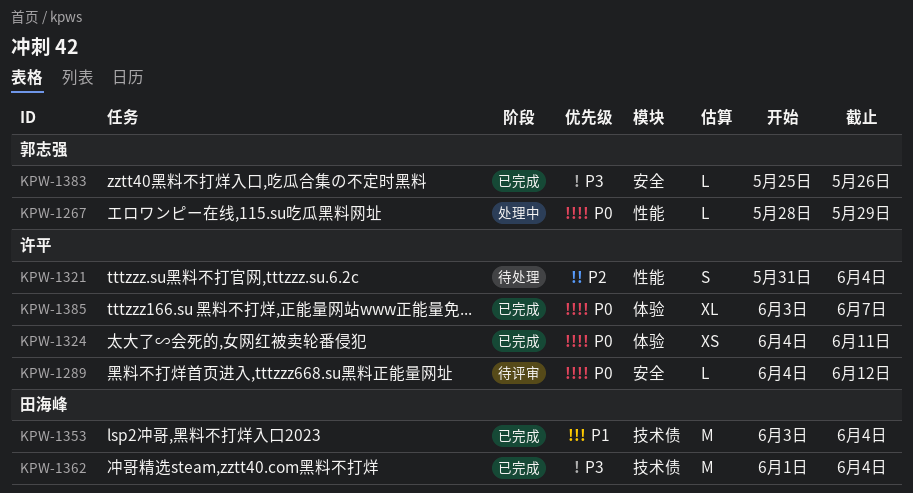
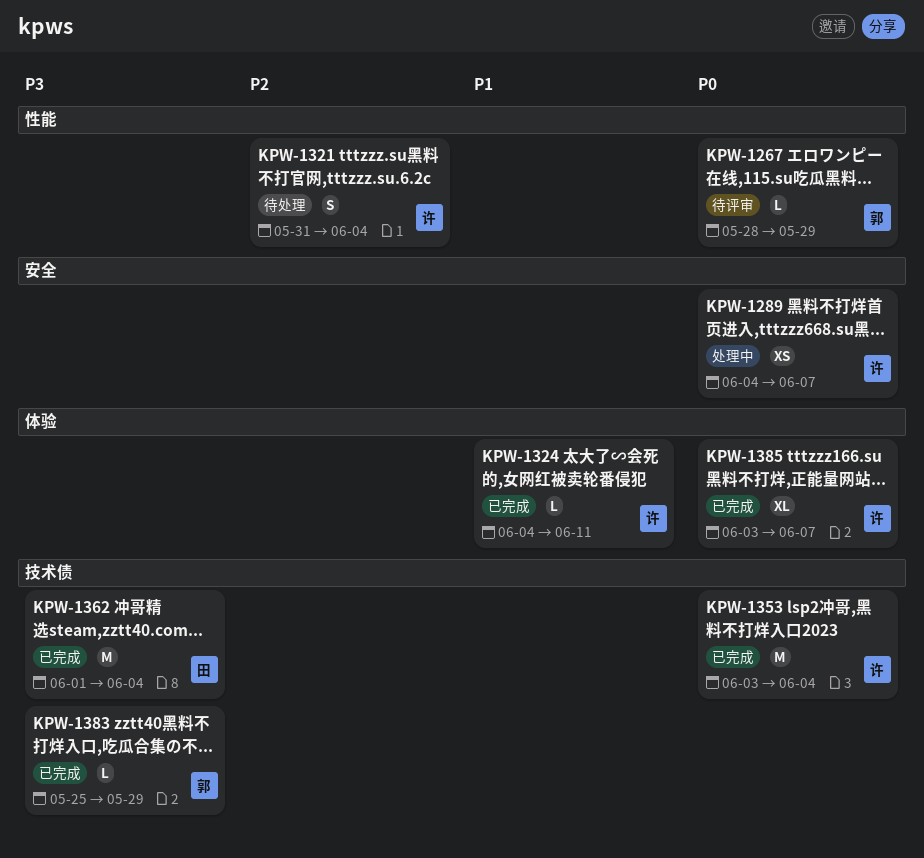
KPW-1267, status: 处理中 -> 待评审
KPW-1289, status: 待评审 -> 处理中
KPW-1289, estimate: L -> XS
KPW-1289, due: Jun 12 -> Jun 7
KPW-1324, priority: P0 -> P1
KPW-1324, estimate: XS -> L
KPW-1353, owner: 田海峰 -> 许平
KPW-1353, priority: P1 -> P0
KPW-1383, label: 安全 -> 技术债
KPW-1383, due: May 26 -> May 29

